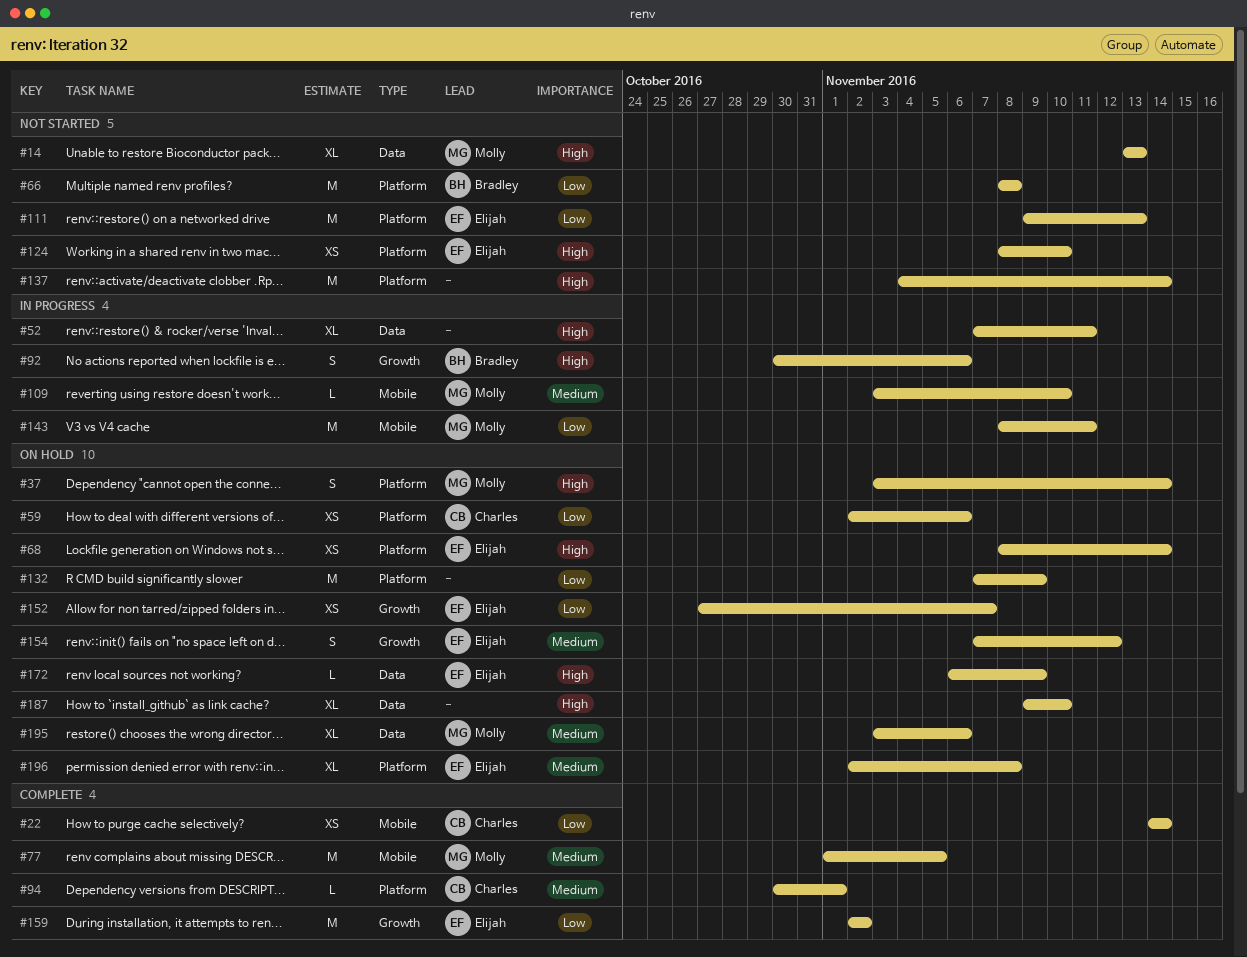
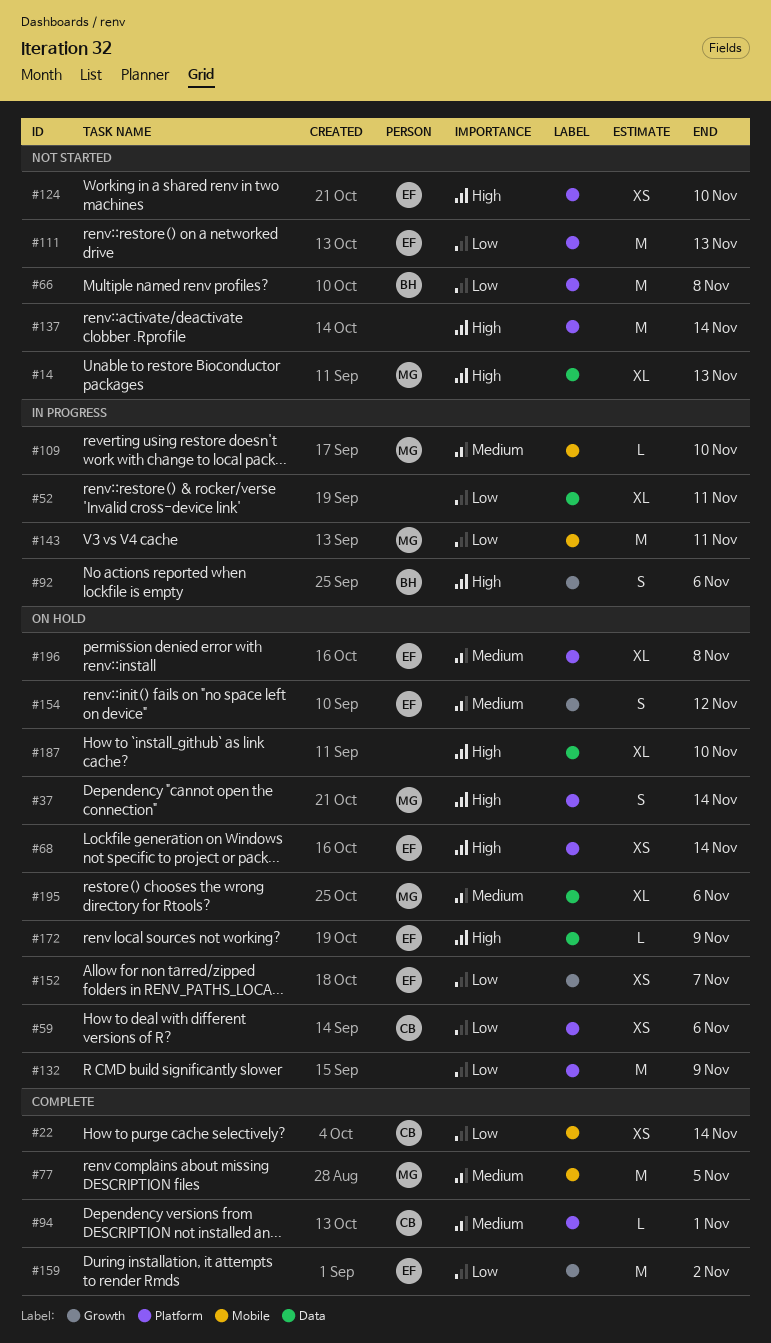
#52, priority: High -> Low

